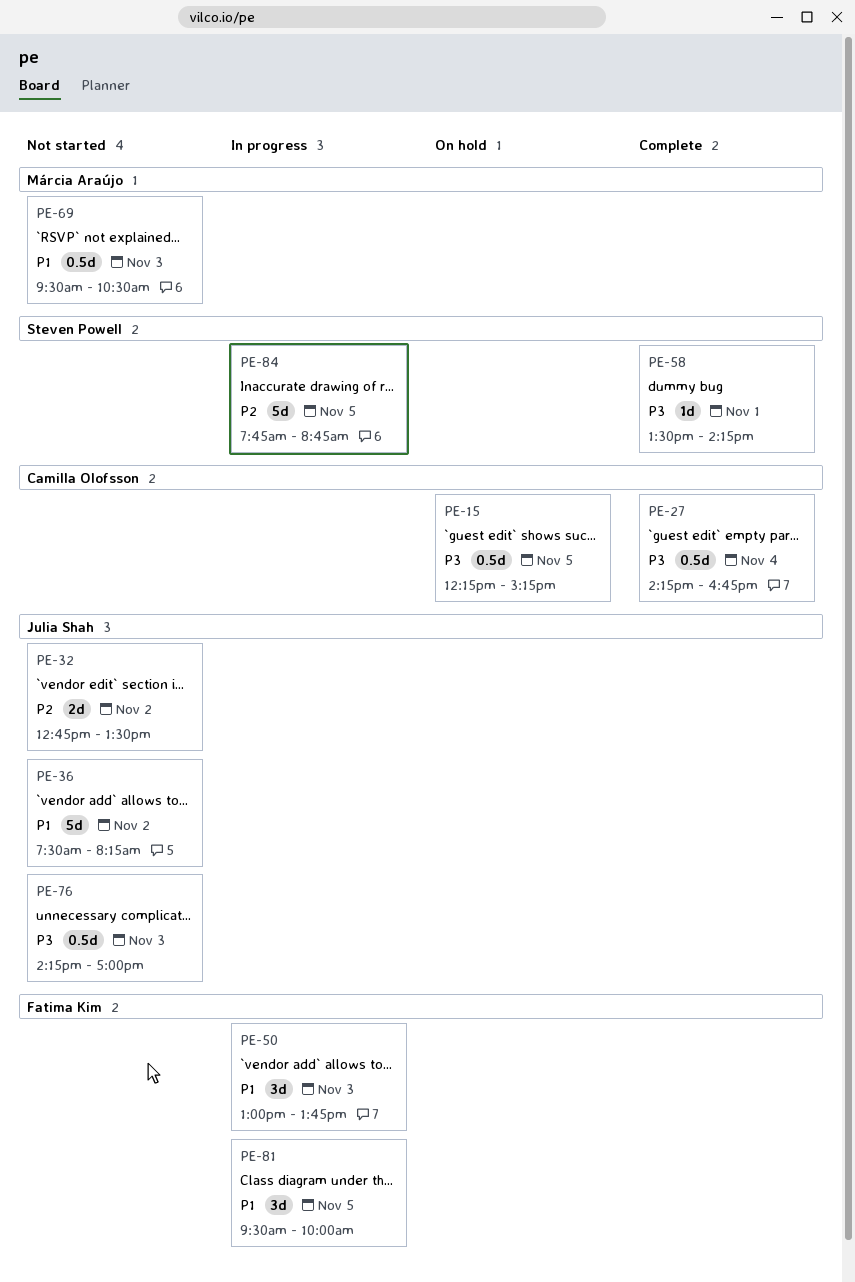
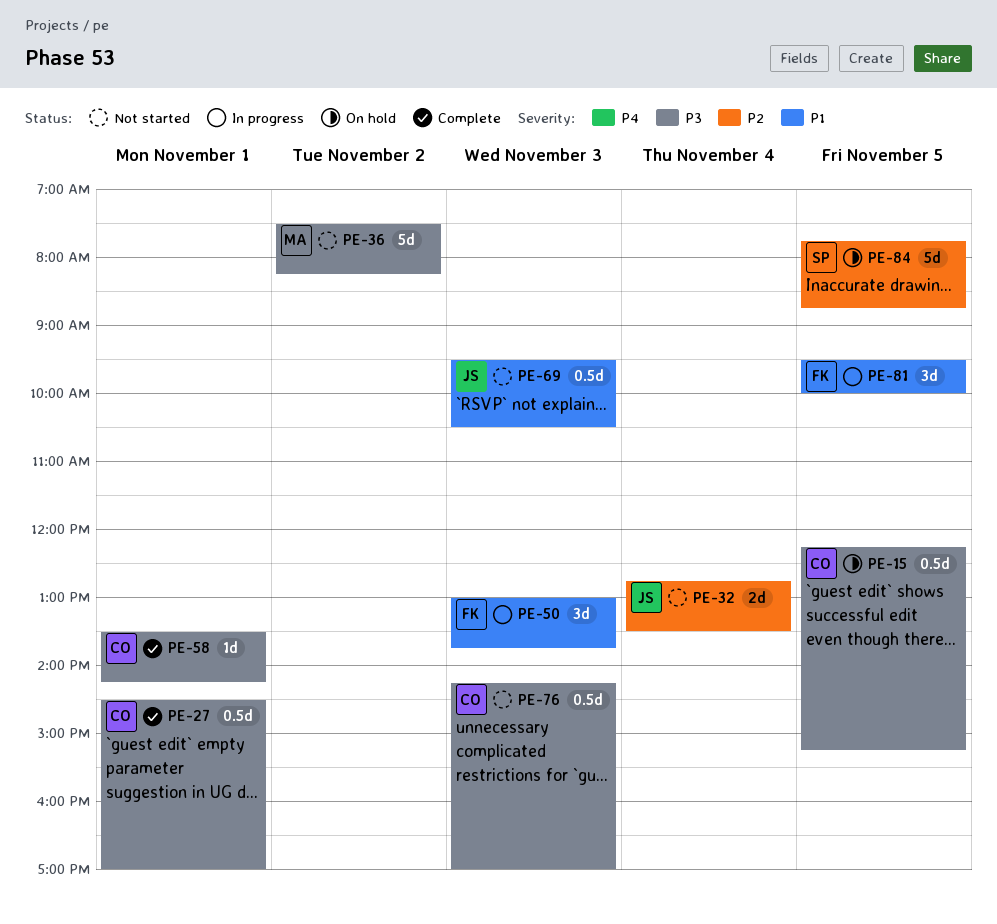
PE-27, day: Nov 4 -> Nov 1
PE-27, begins: 14:15 -> 14:30
PE-27, ends: 16:45 -> 17:00
PE-32, day: Nov 2 -> Nov 4
PE-36, owner: Julia Shah -> Márcia Araújo
PE-36, priority: P1 -> P3
PE-58, owner: Steven Powell -> Camilla Olofsson
PE-69, owner: Márcia Araújo -> Julia Shah
PE-76, owner: Julia Shah -> Camilla Olofsson
PE-84, status: In progress -> On hold

